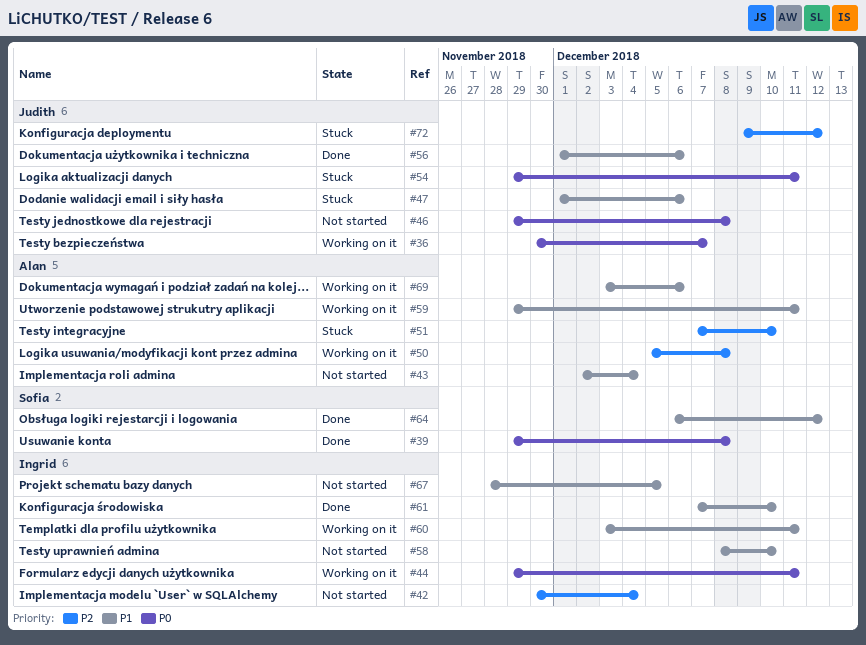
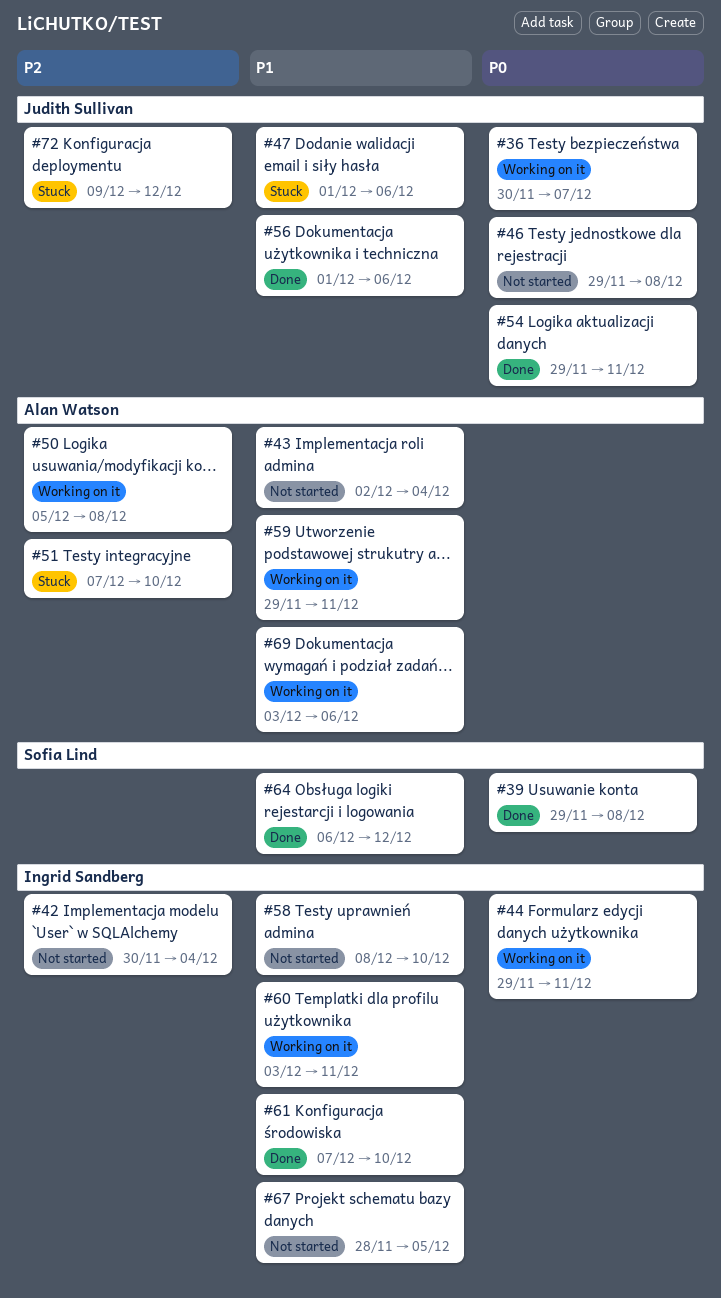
#54, status: Stuck -> Done

